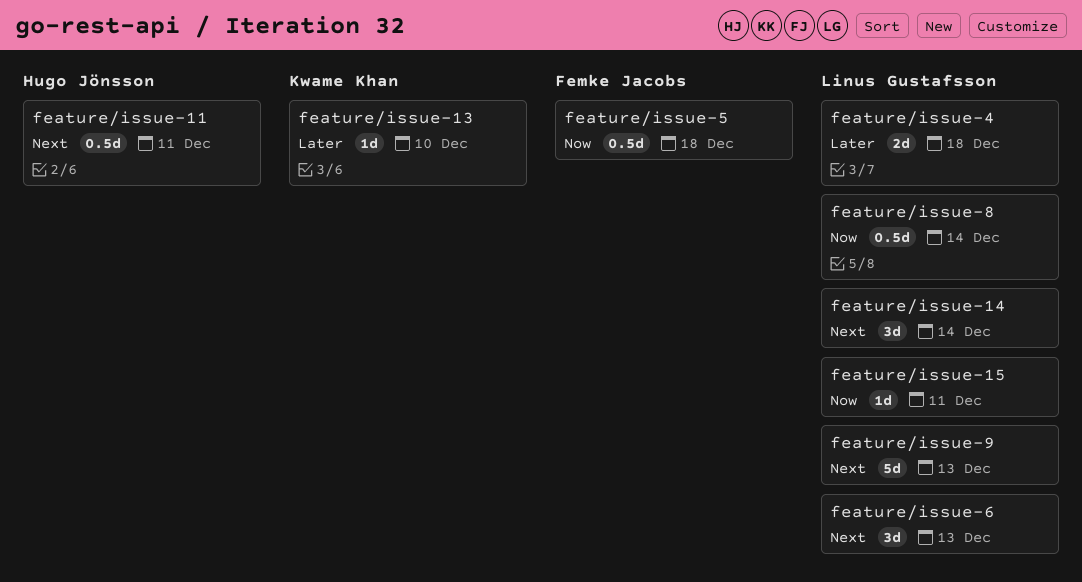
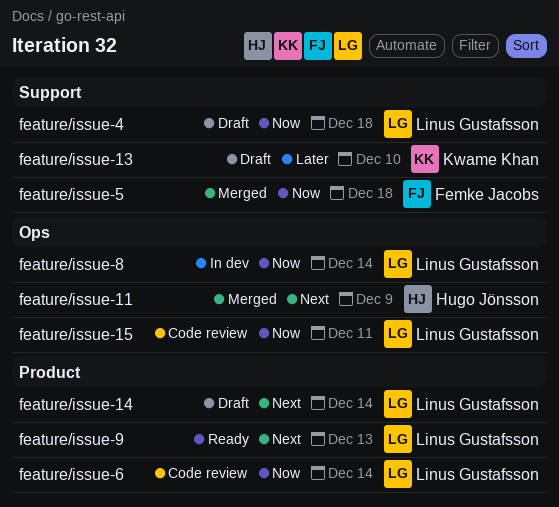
feature/issue-11, due: Dec 11 -> Dec 9
feature/issue-4, priority: Later -> Now
feature/issue-6, priority: Next -> Now
feature/issue-6, due: Dec 13 -> Dec 14

